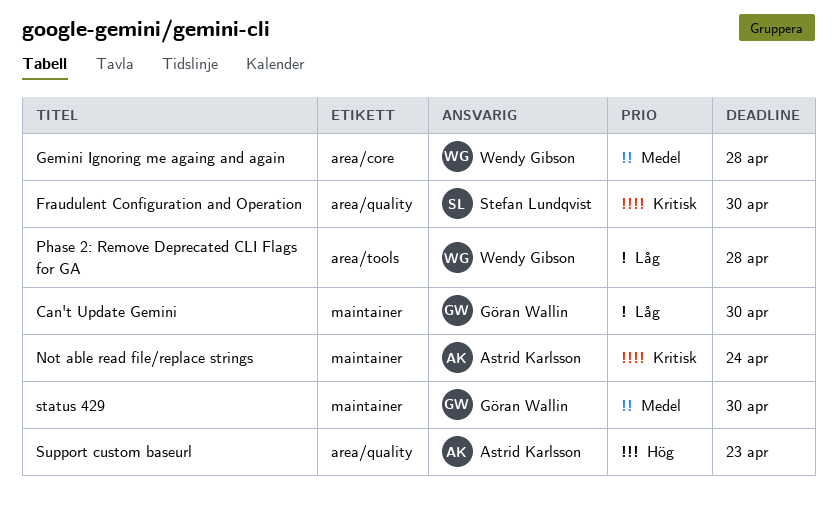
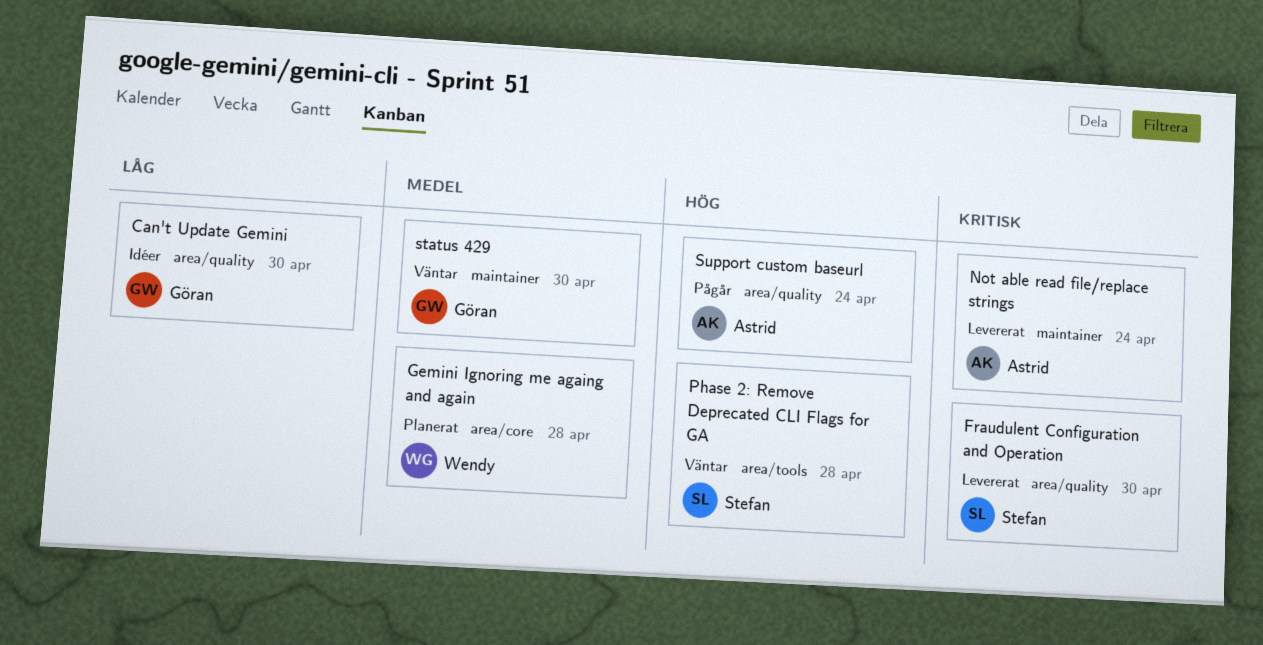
Can't Update Gemini, label: maintainer -> area/quality
Phase 2: Remove Deprecated CLI Flags for GA, owner: Wendy Gibson -> Stefan Lundqvist
Phase 2: Remove Deprecated CLI Flags for GA, priority: Låg -> Hög
Support custom baseurl, due: Apr 23 -> Apr 24

